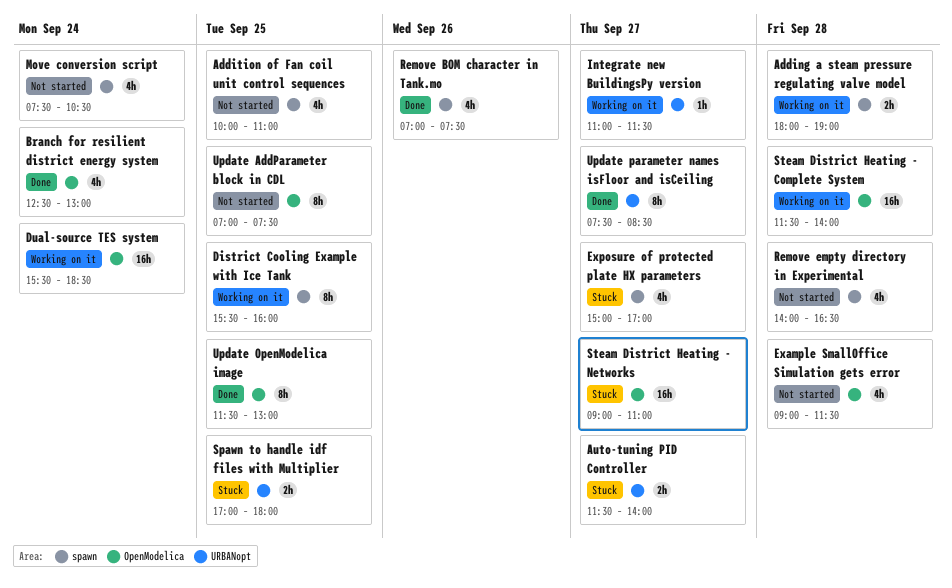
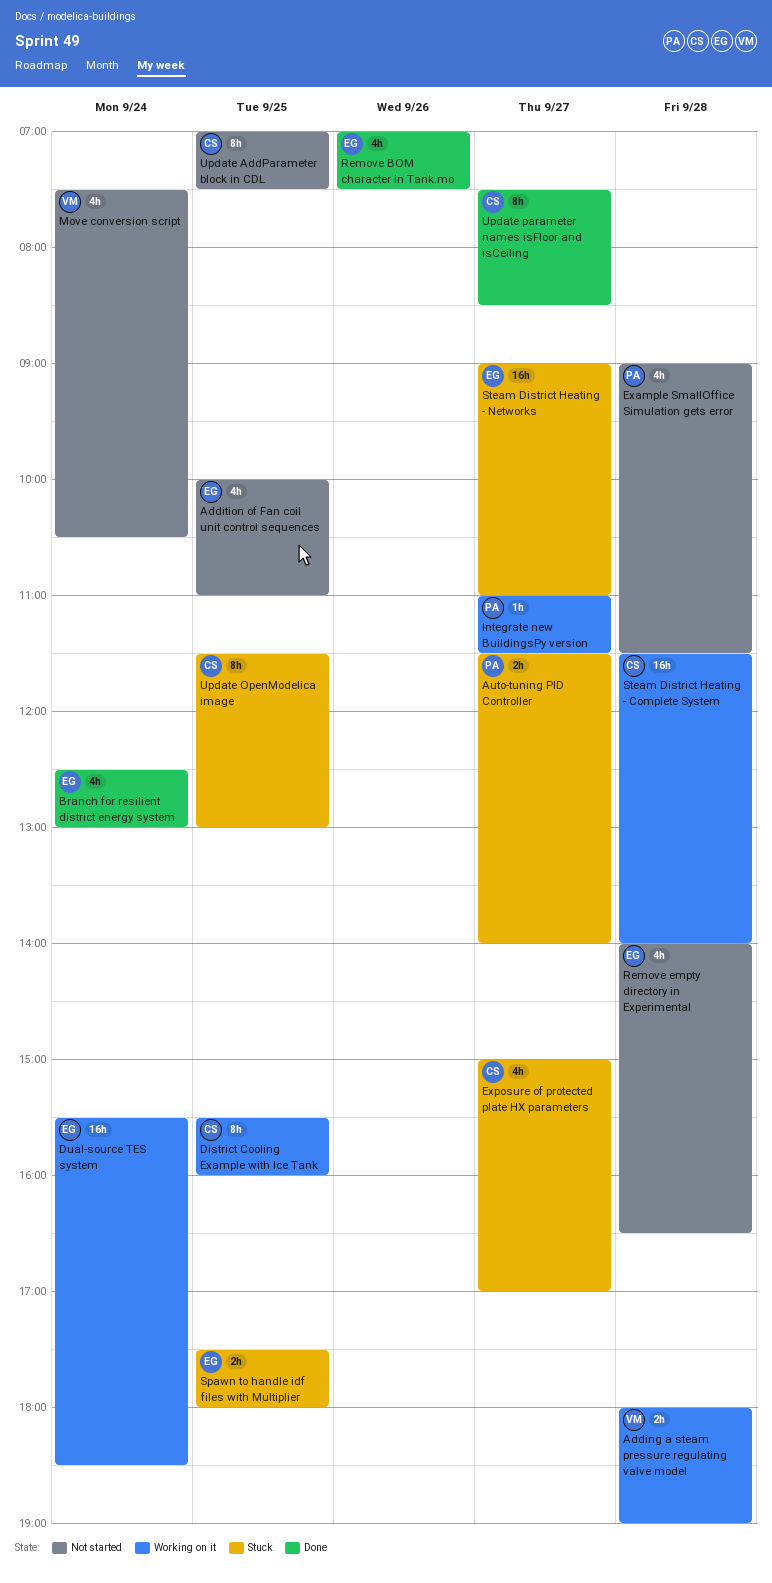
Spawn to handle idf files with Multiplier, begins: 17:00 -> 17:30
Update OpenModelica image, status: Done -> Stuck

